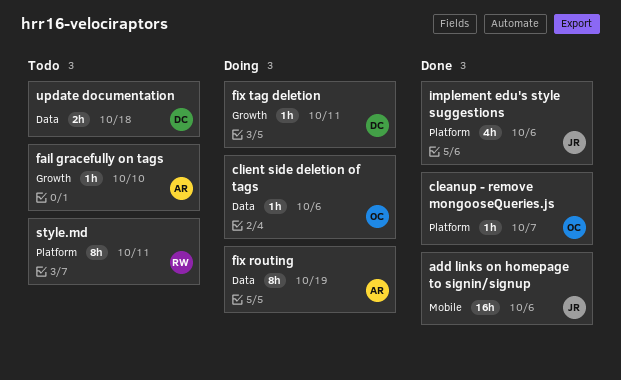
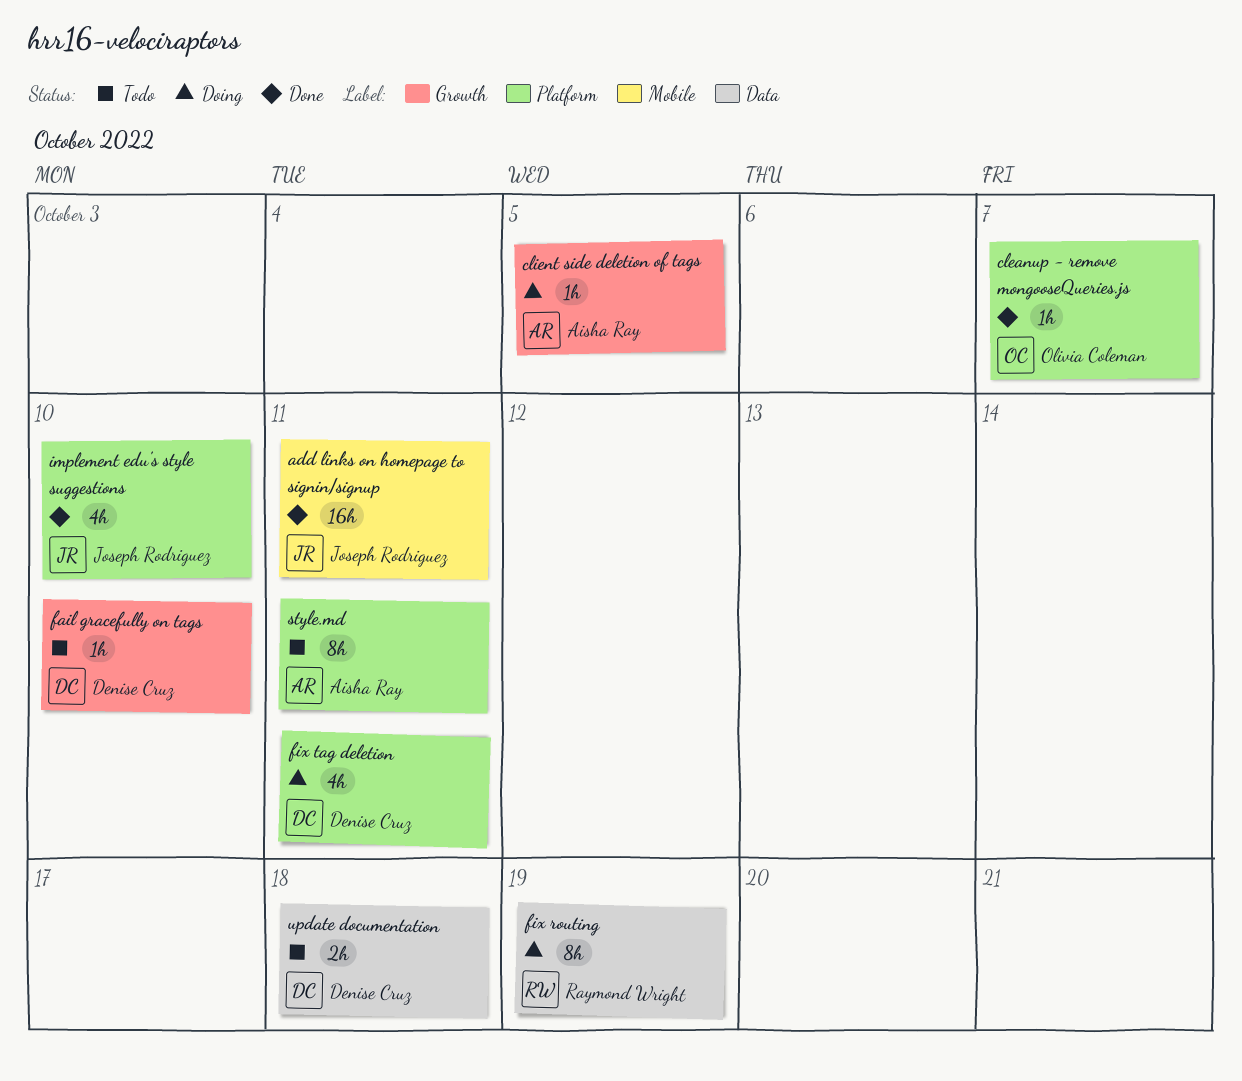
add links on homepage to signin/signup, due: Oct 6 -> Oct 11
client side deletion of tags, owner: Olivia Coleman -> Aisha Ray
client side deletion of tags, label: Data -> Growth
client side deletion of tags, due: Oct 6 -> Oct 5
fail gracefully on tags, owner: Aisha Ray -> Denise Cruz
fix routing, owner: Aisha Ray -> Raymond Wright
fix tag deletion, label: Growth -> Platform
fix tag deletion, estimate: 1h -> 4h
implement edu's style suggestions, due: Oct 6 -> Oct 10
style.md, owner: Raymond Wright -> Aisha Ray

